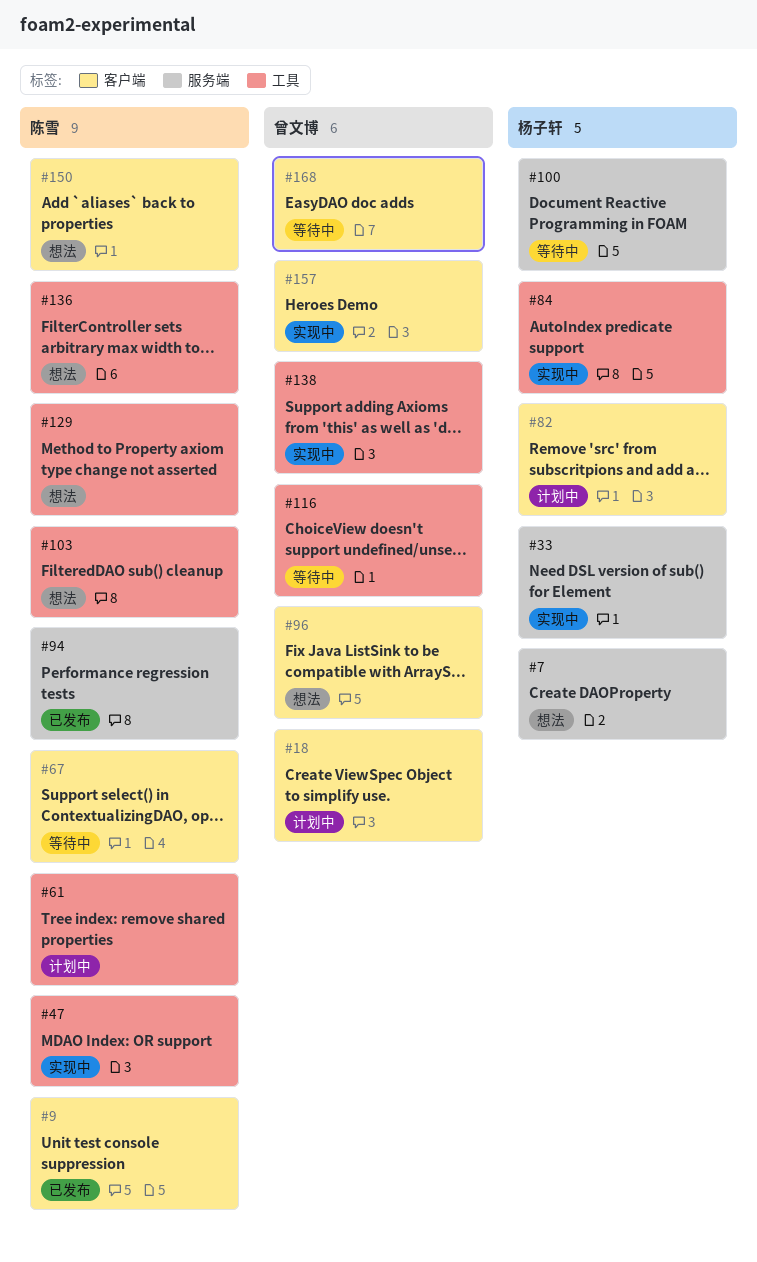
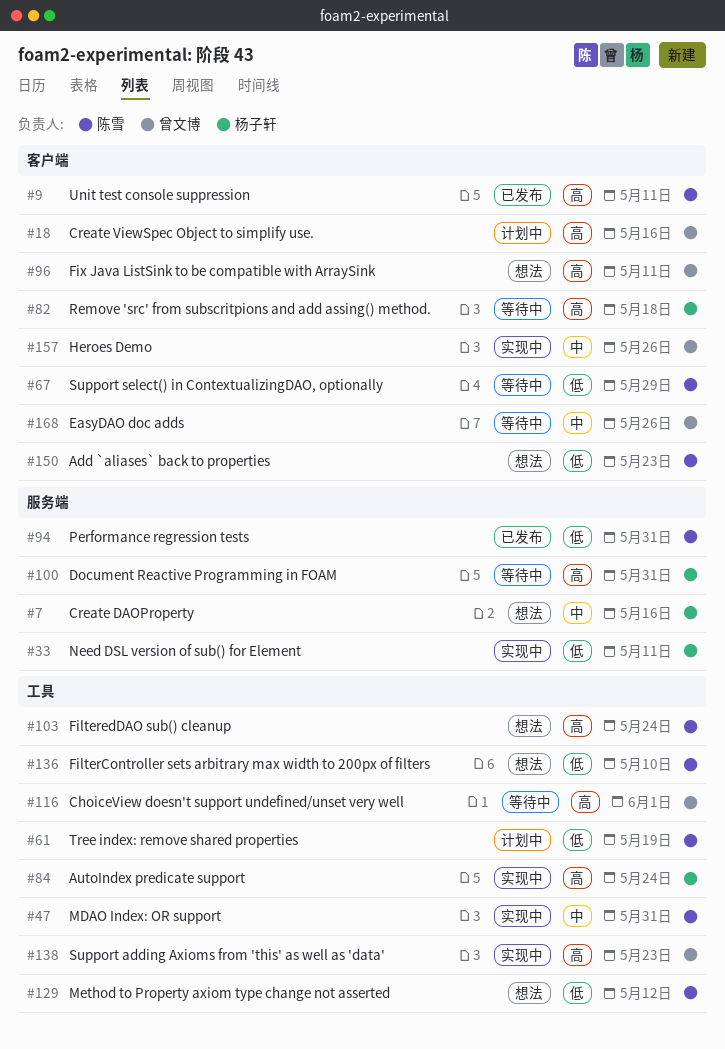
#82, status: 计划中 -> 等待中

